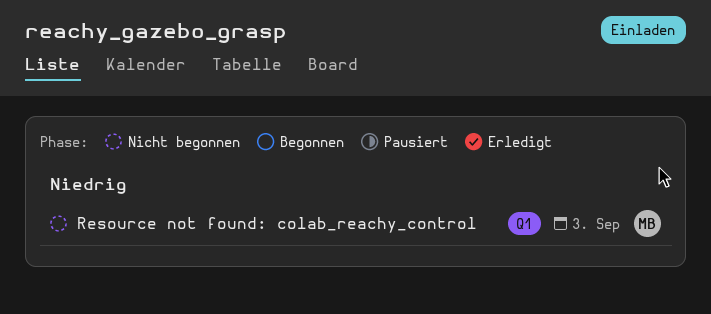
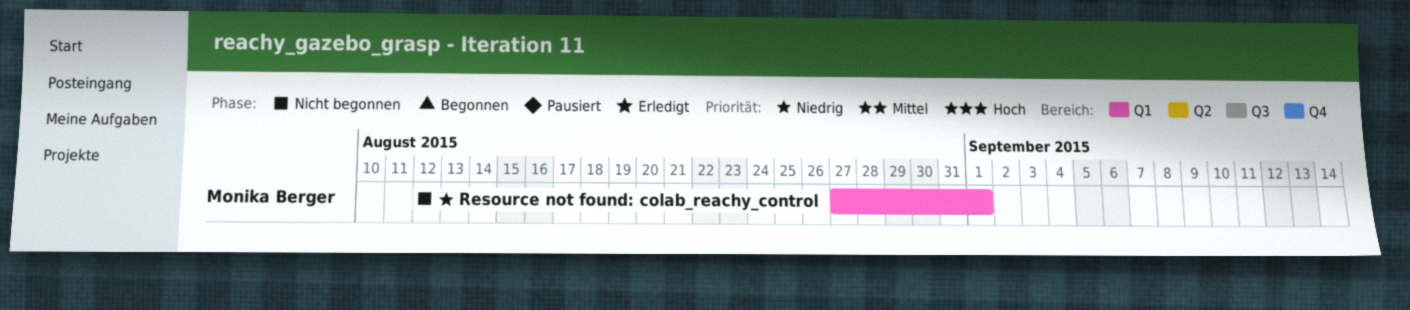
Resource not found: colab_reachy_control, due: Sep 3 -> Sep 1

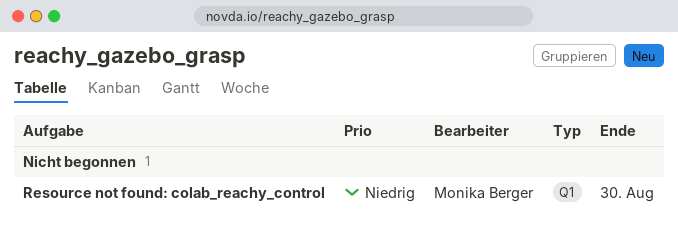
Resource not found: colab_reachy_control, due: Sep 1 -> Aug 30

